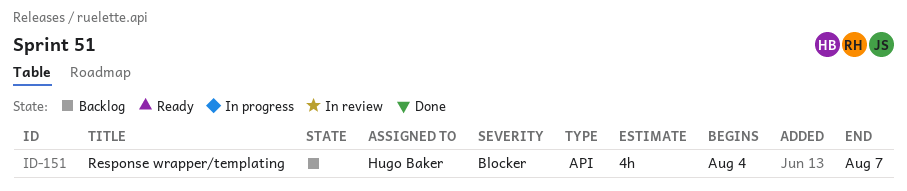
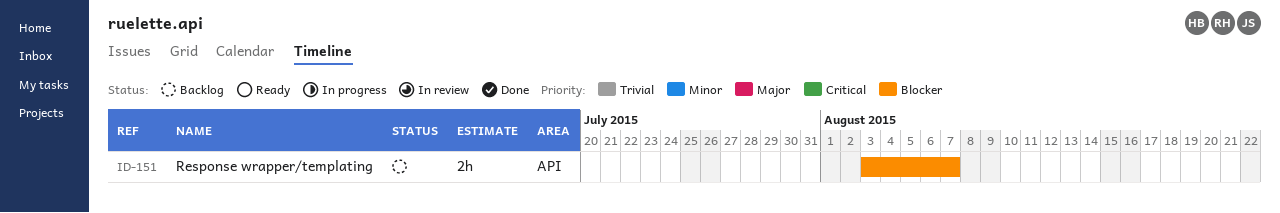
ID-151, estimate: 4h -> 2h
ID-151, start: Aug 4 -> Aug 3

